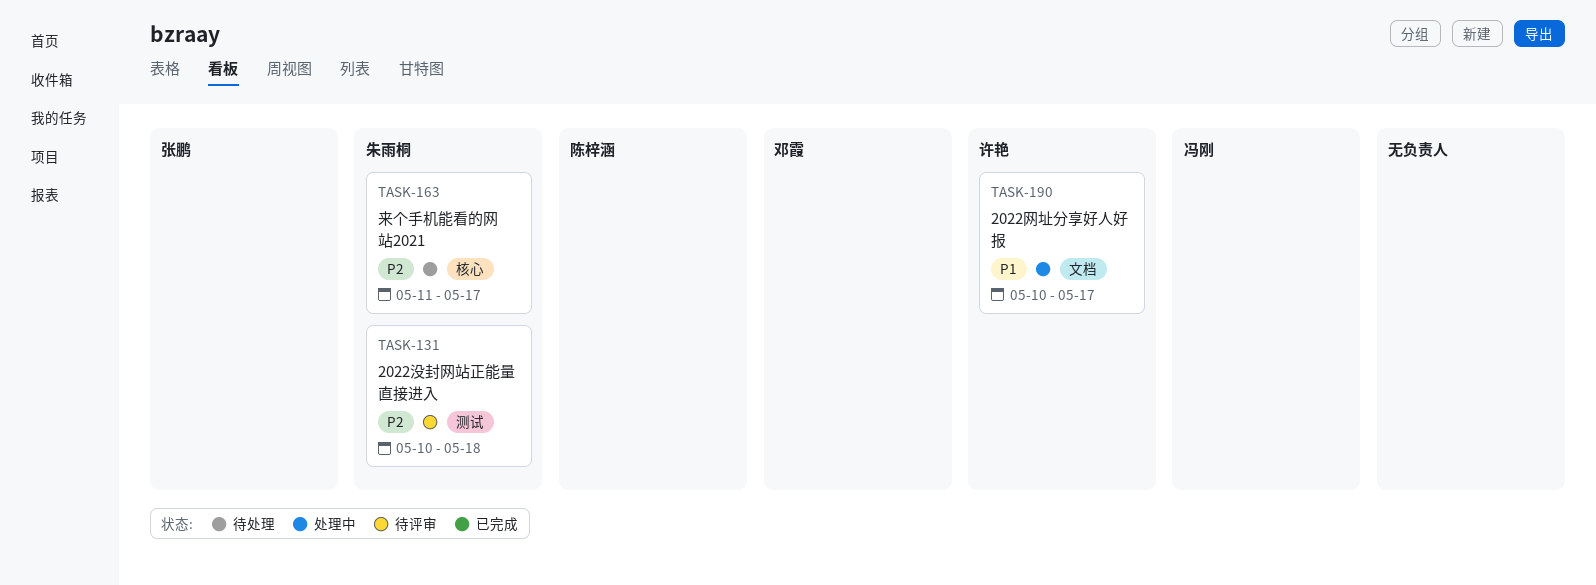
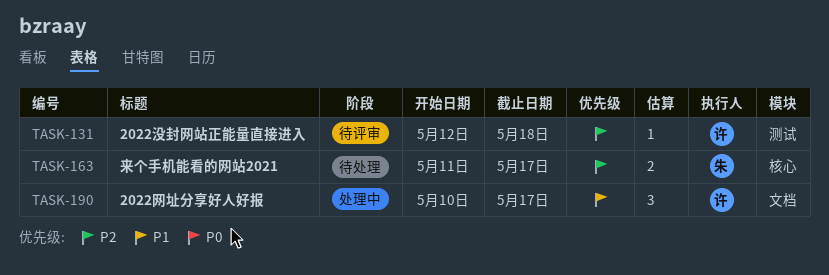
TASK-131, owner: 朱雨桐 -> 许艳
TASK-131, start: May 10 -> May 12

